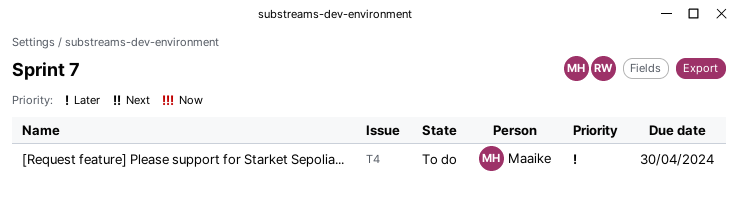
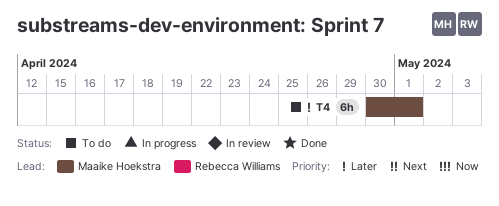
T4, due: Apr 30 -> May 1

